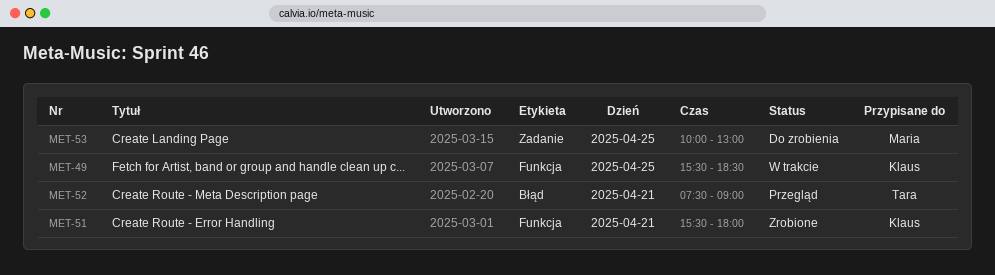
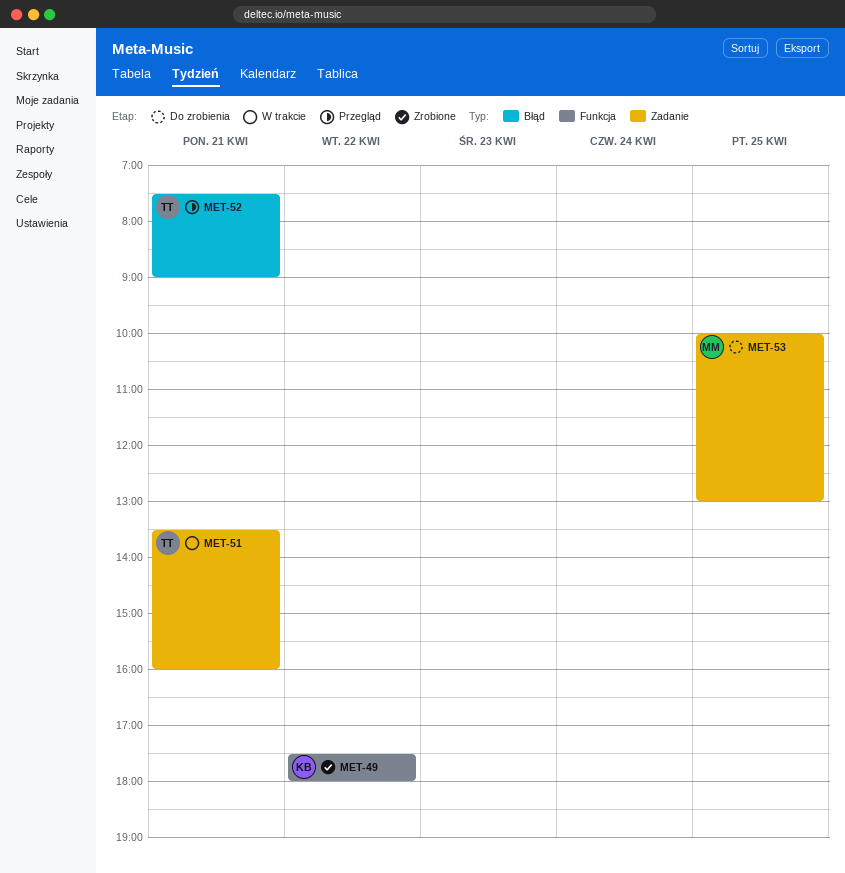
MET-49, status: W trakcie -> Zrobione
MET-49, day: Apr 25 -> Apr 22
MET-49, begins: 15:30 -> 17:30
MET-49, ends: 18:30 -> 18:00
MET-51, status: Zrobione -> W trakcie
MET-51, owner: Klaus -> Tara
MET-51, label: Funkcja -> Zadanie
MET-51, begins: 15:30 -> 13:30
MET-51, ends: 18:00 -> 16:00

